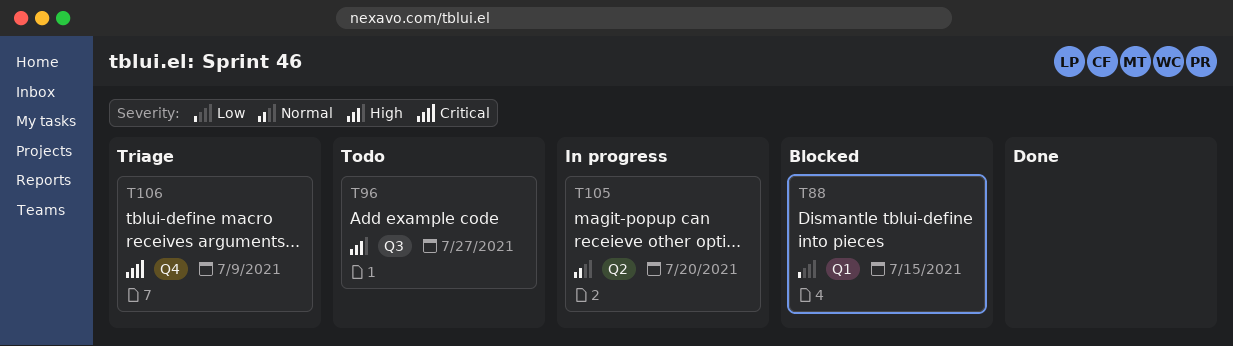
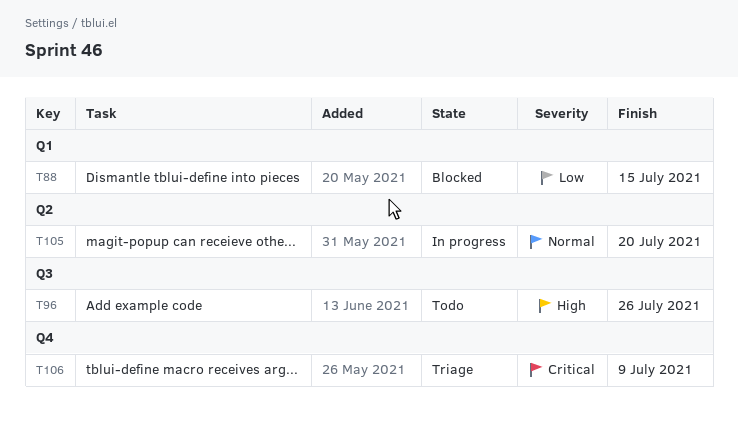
T96, due: Jul 27 -> Jul 26

